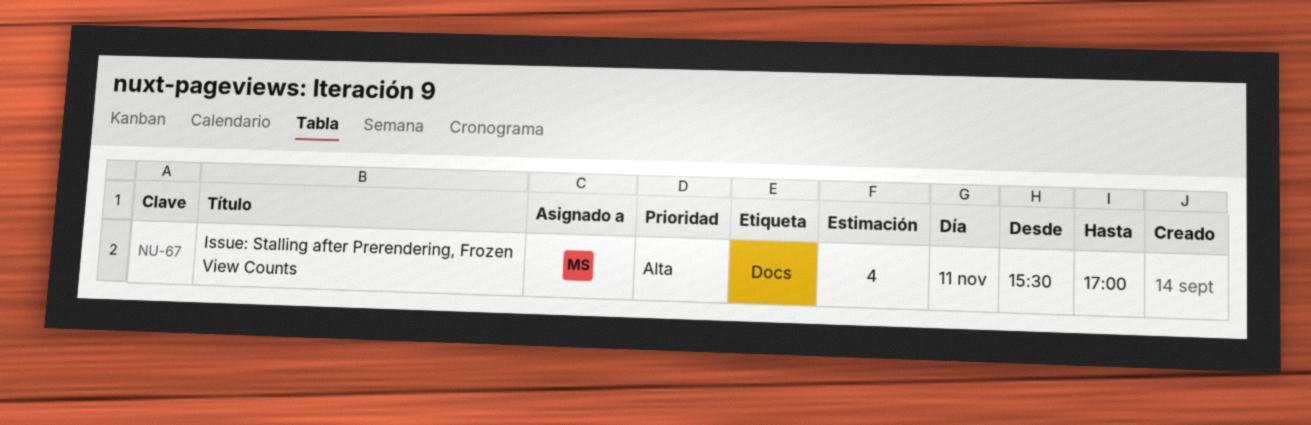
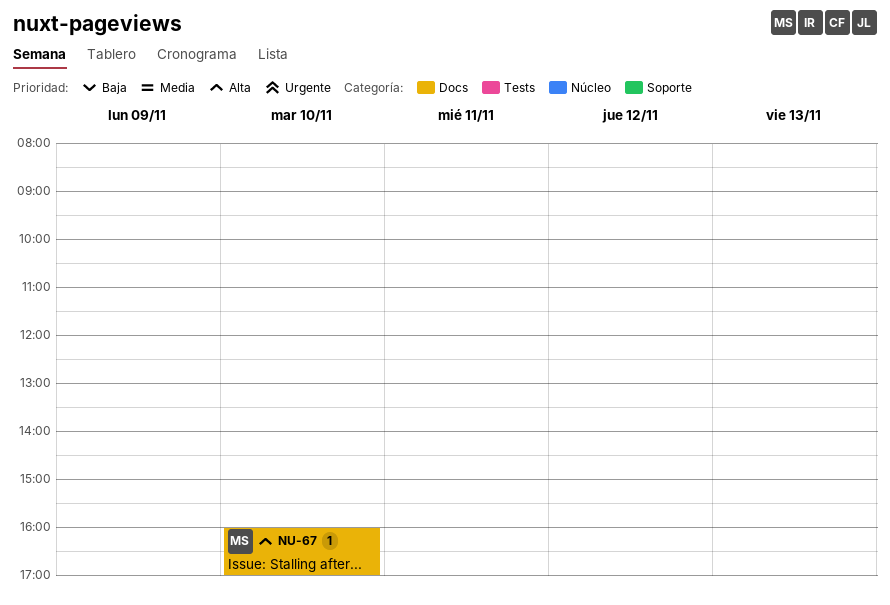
NU-67, estimate: 4 -> 1
NU-67, day: Nov 11 -> Nov 10
NU-67, begins: 15:30 -> 16:00

